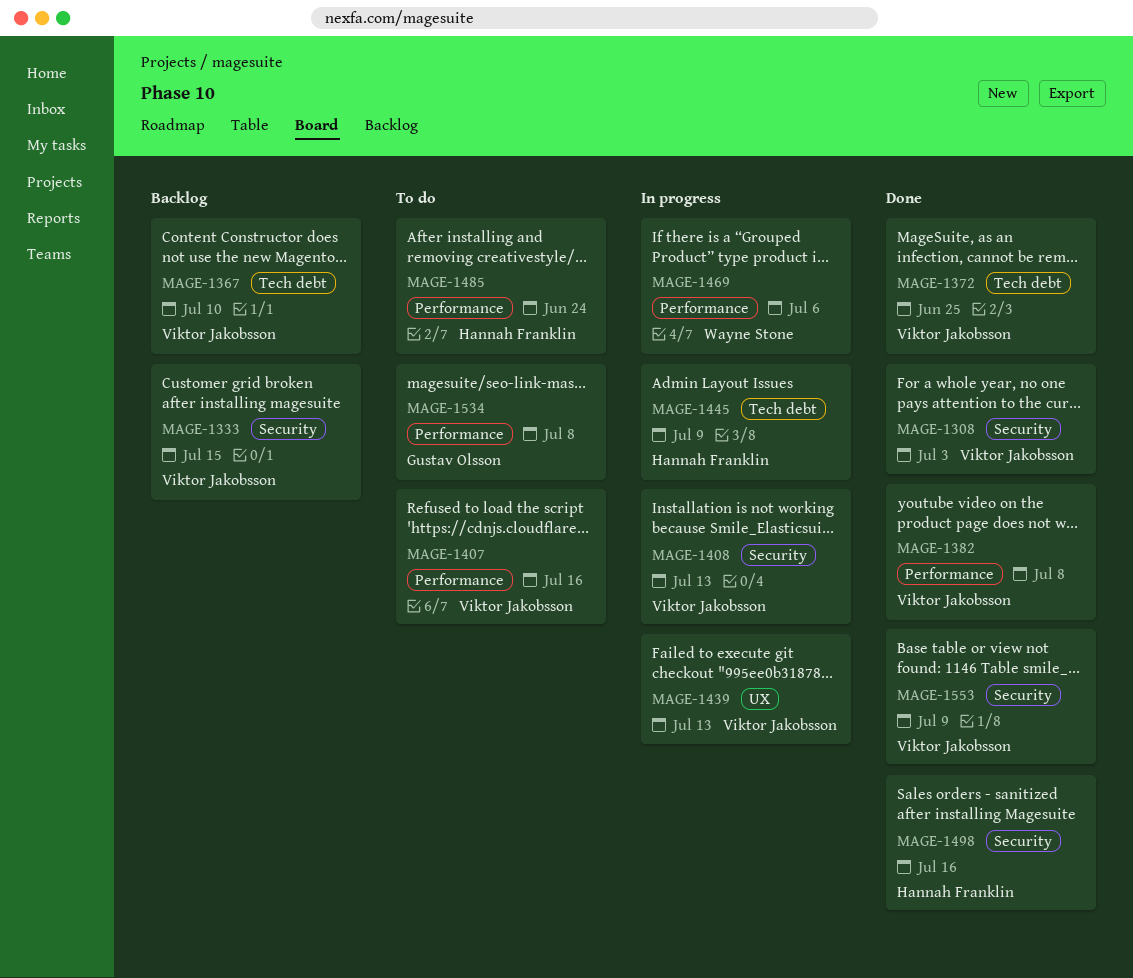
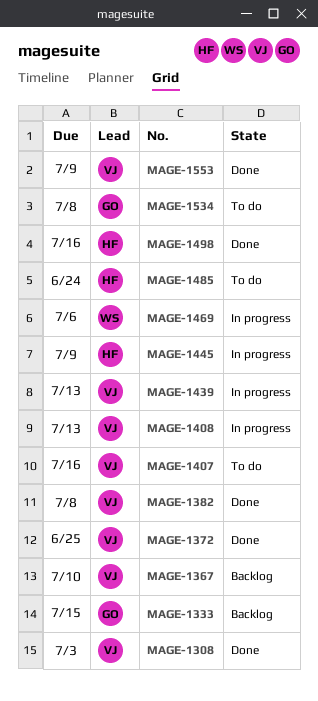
MAGE-1333, owner: Viktor Jakobsson -> Gustav Olsson

